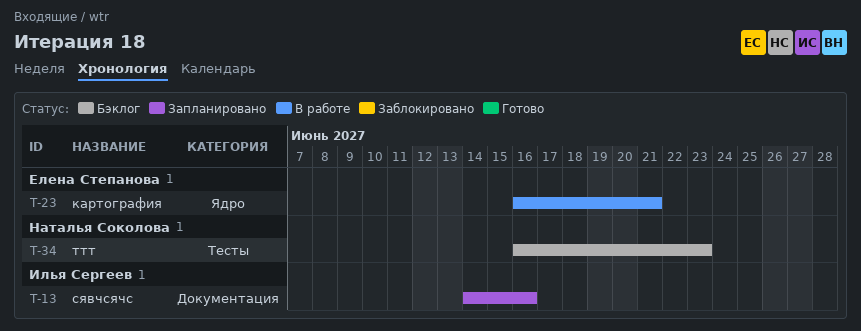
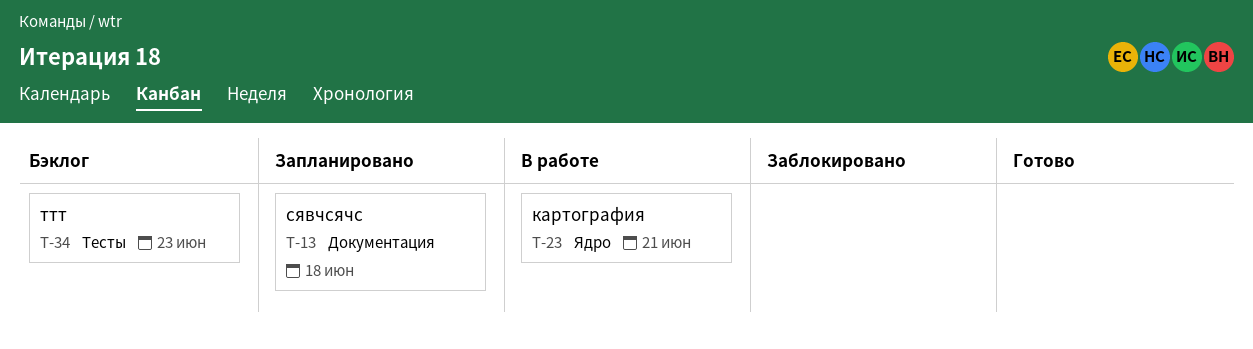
T-13, due: Jun 16 -> Jun 18

